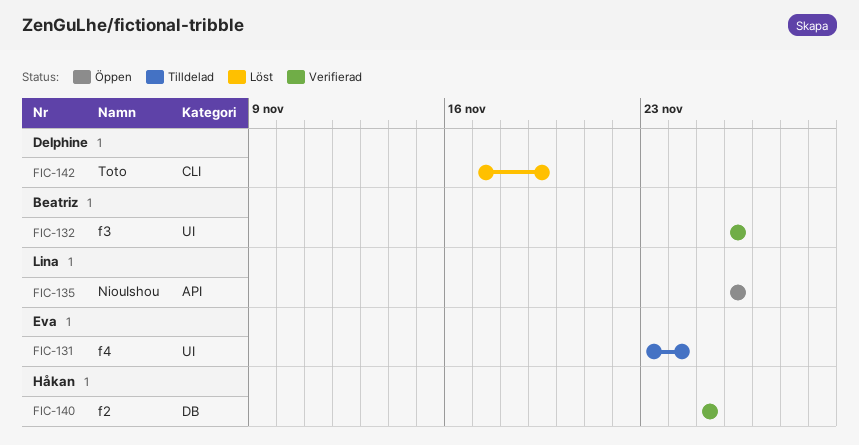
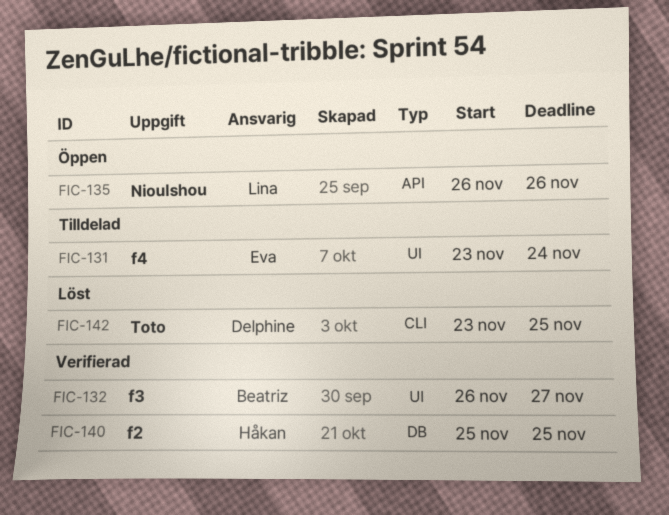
FIC-132, due: Nov 26 -> Nov 27
FIC-142, start: Nov 17 -> Nov 23
FIC-142, due: Nov 19 -> Nov 25

